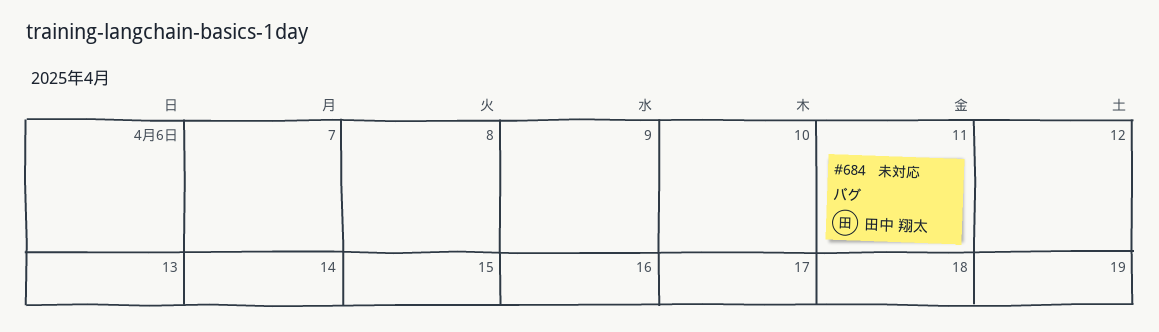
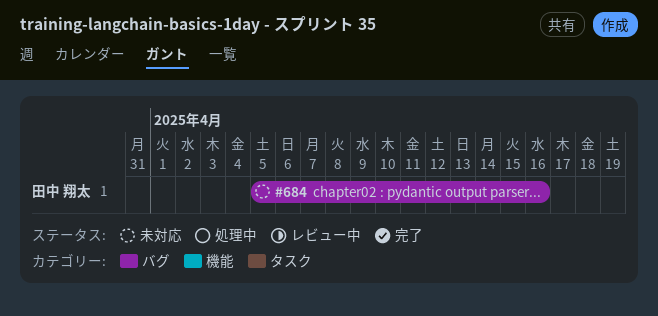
#684, due: Apr 11 -> Apr 16

